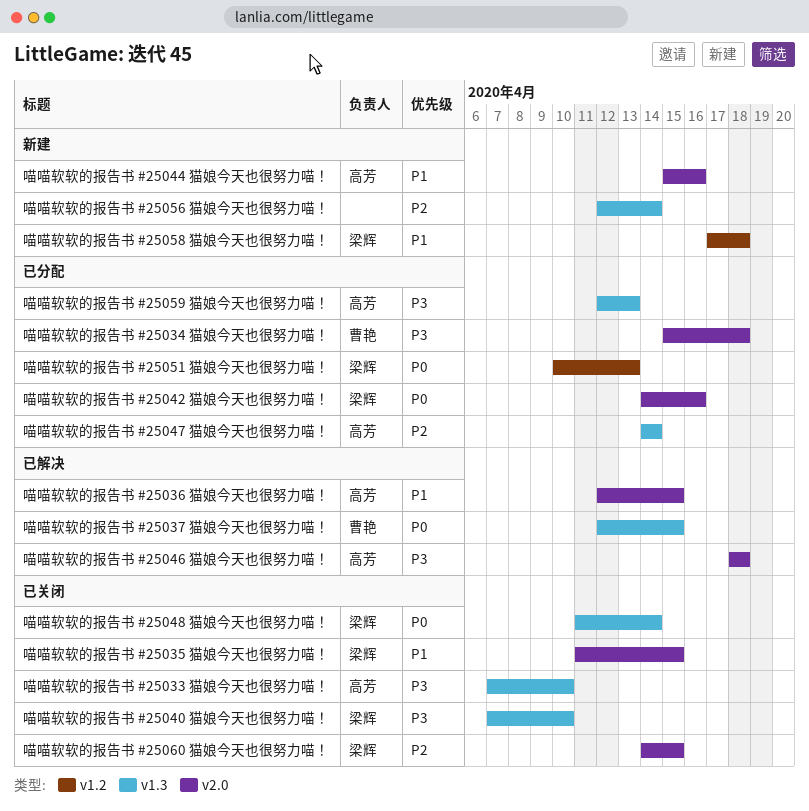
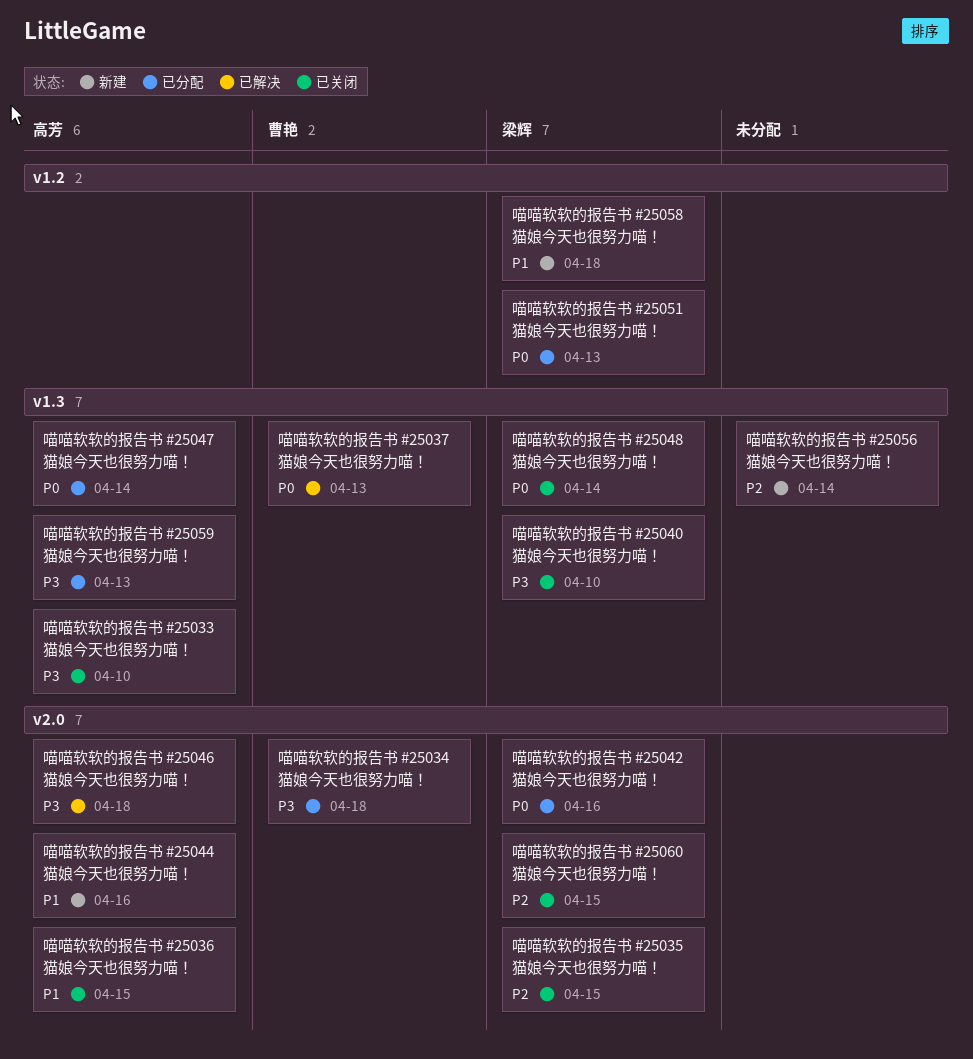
喵喵软软的报告书 #25035 猫娘今天也很努力喵！, priority: P1 -> P2
喵喵软软的报告书 #25036 猫娘今天也很努力喵！, status: 已解决 -> 已关闭
喵喵软软的报告书 #25037 猫娘今天也很努力喵！, due: Apr 15 -> Apr 13
喵喵软软的报告书 #25047 猫娘今天也很努力喵！, priority: P2 -> P0

